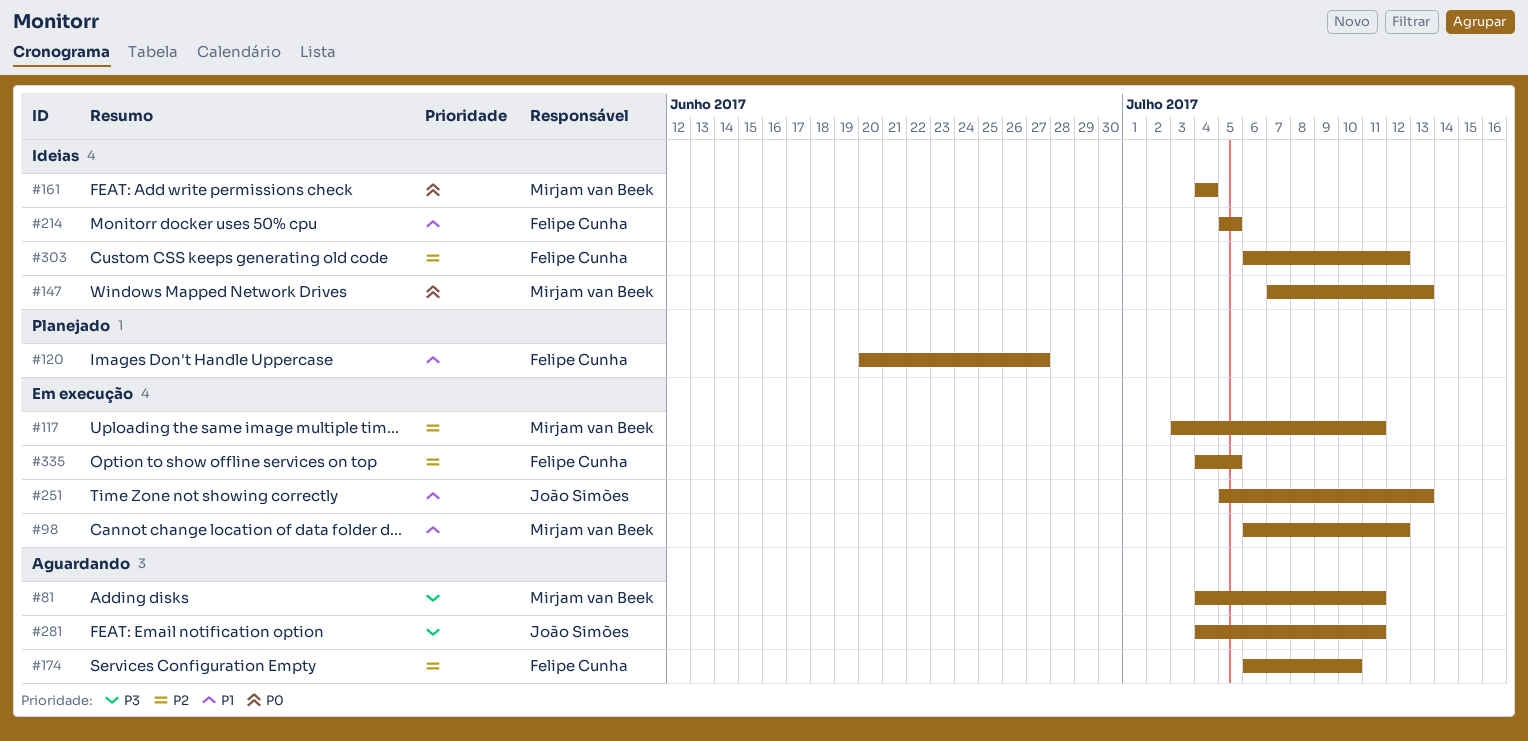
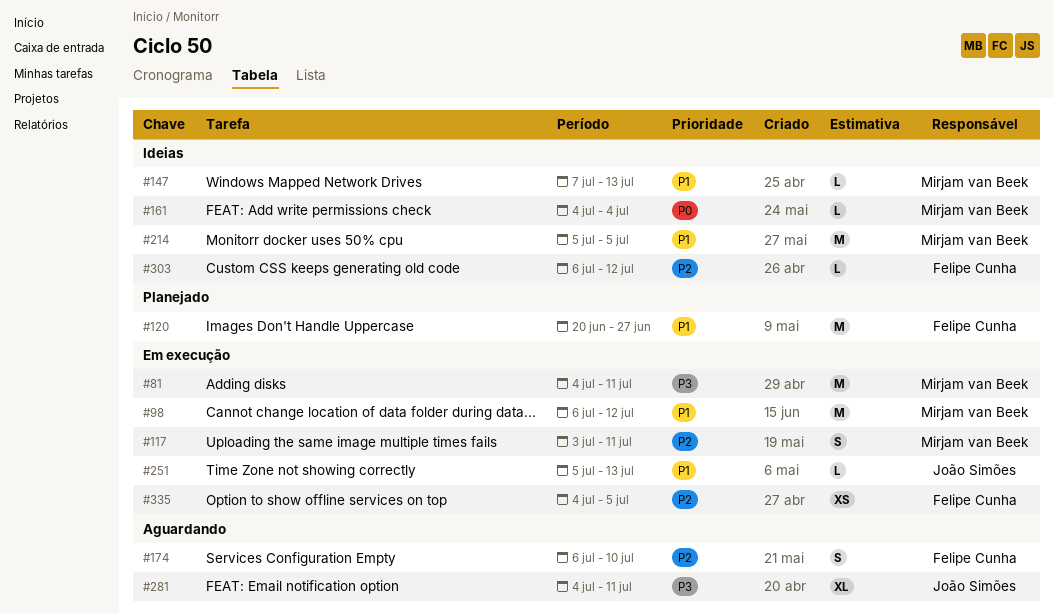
#81, status: Aguardando -> Em execução
#147, priority: P0 -> P1
#214, owner: Felipe Cunha -> Mirjam van Beek

